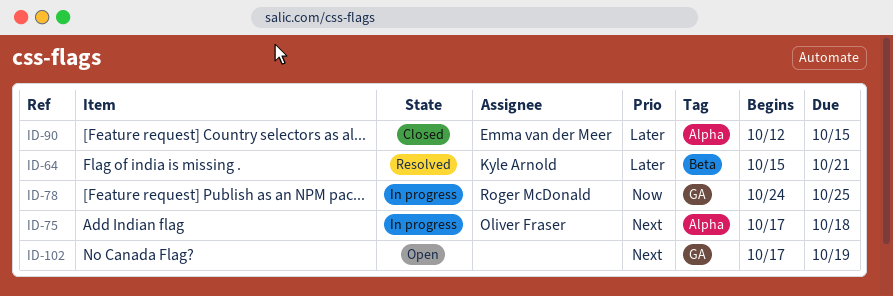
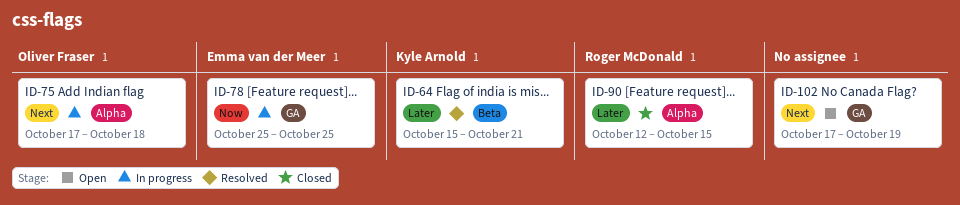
ID-78, owner: Roger McDonald -> Emma van der Meer
ID-78, start: Oct 24 -> Oct 25
ID-90, owner: Emma van der Meer -> Roger McDonald

